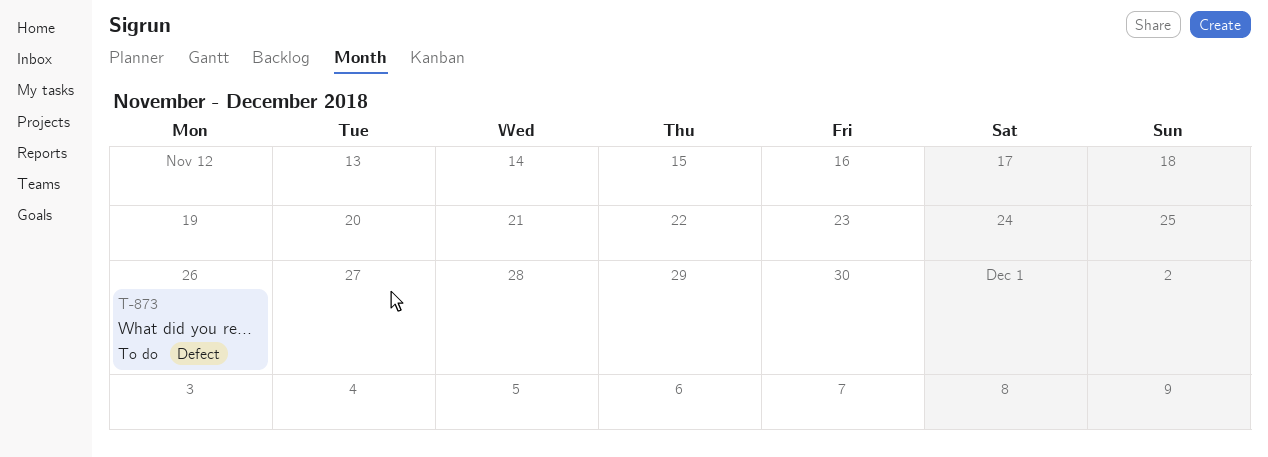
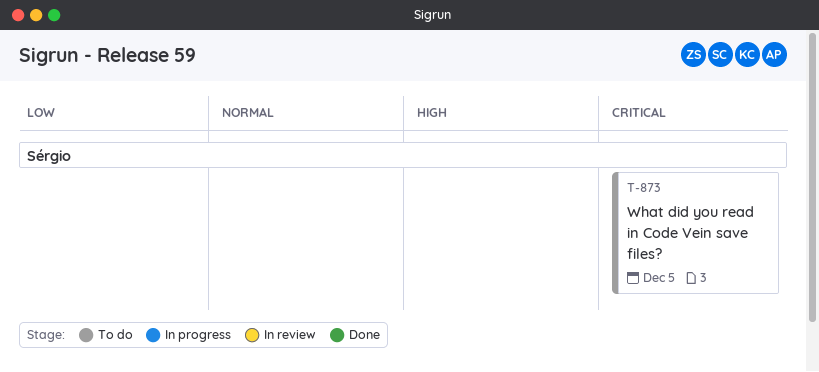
T-873, due: Nov 26 -> Dec 5

